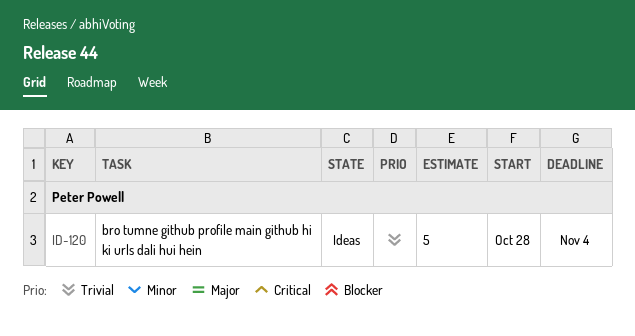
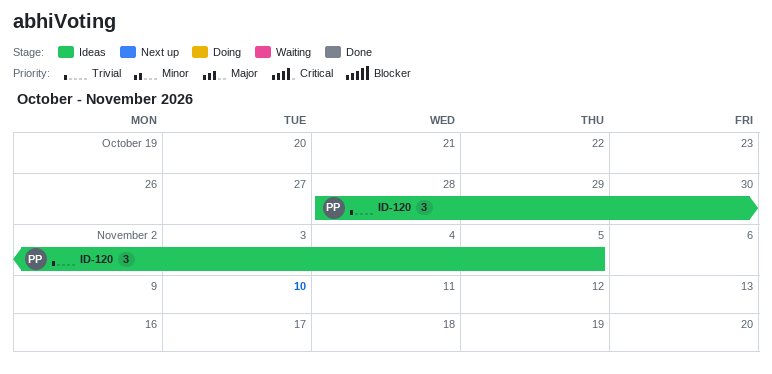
ID-120, estimate: 5 -> 3
ID-120, due: Nov 4 -> Nov 5

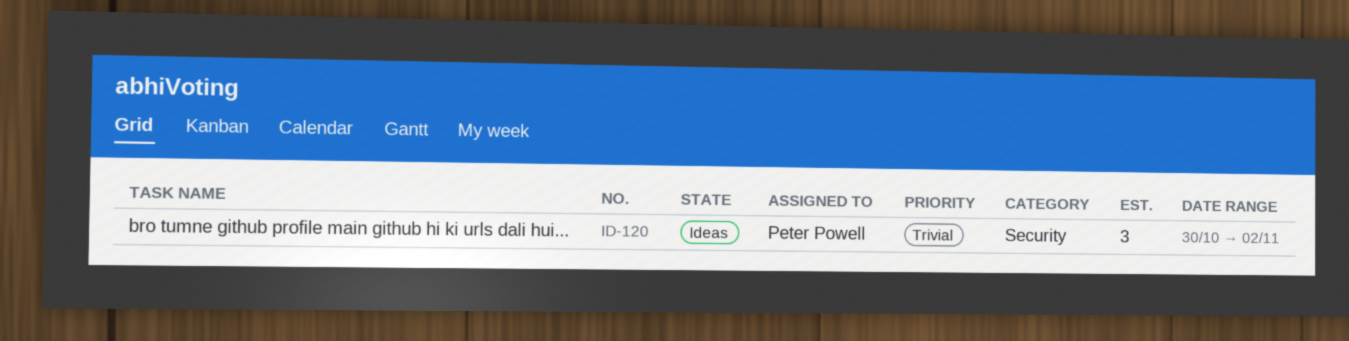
ID-120, start: Oct 28 -> Oct 30
ID-120, due: Nov 5 -> Nov 2

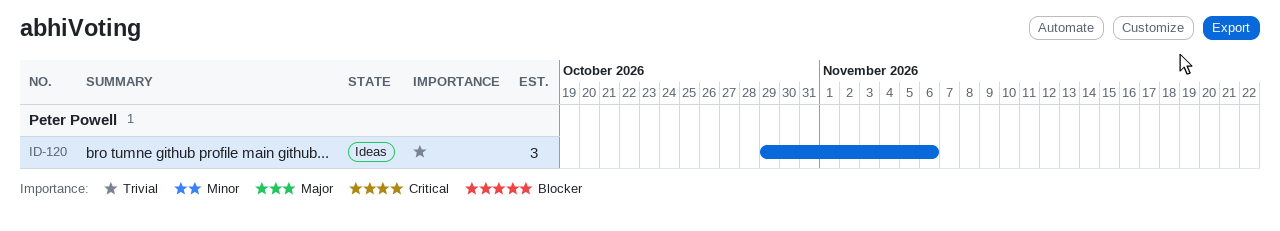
ID-120, start: Oct 30 -> Oct 29
ID-120, due: Nov 2 -> Nov 6

